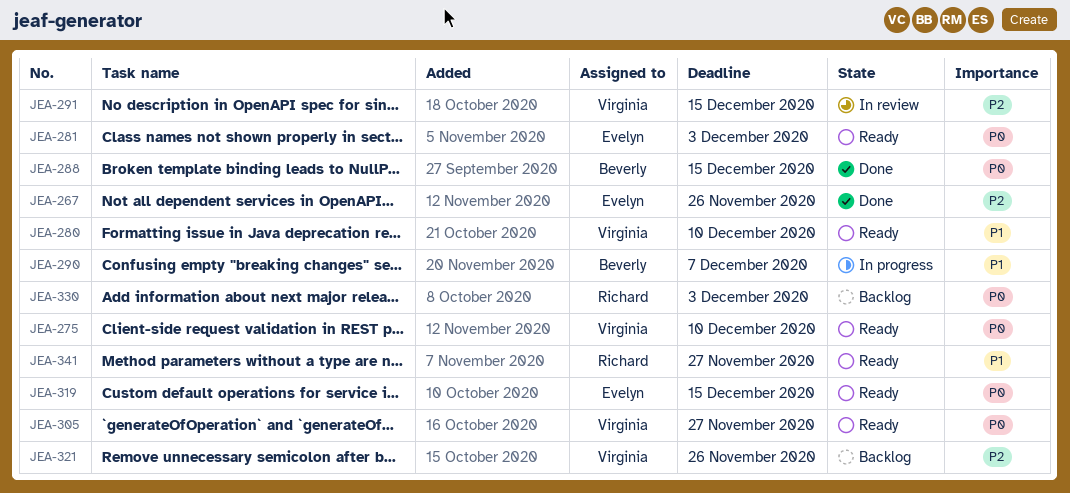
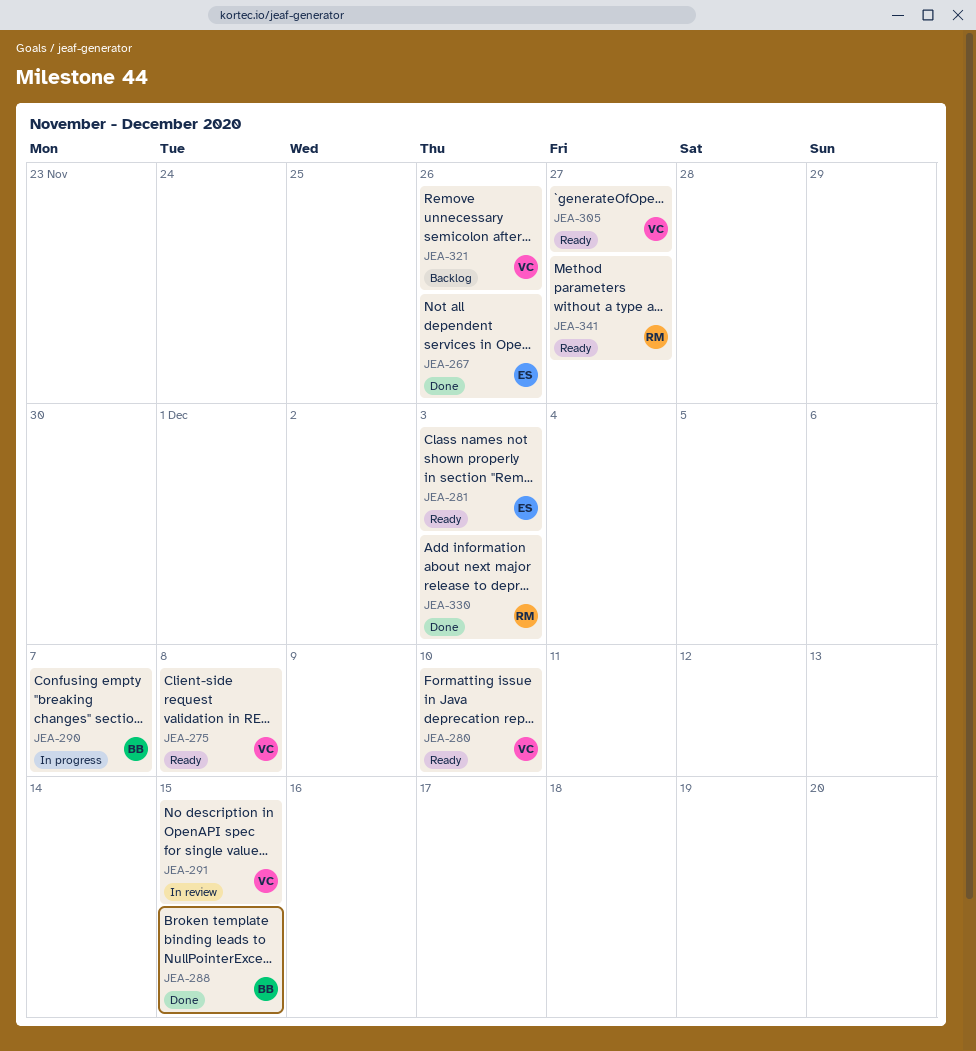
JEA-275, due: Dec 10 -> Dec 8
JEA-319: present -> none
JEA-330, status: Backlog -> Done

